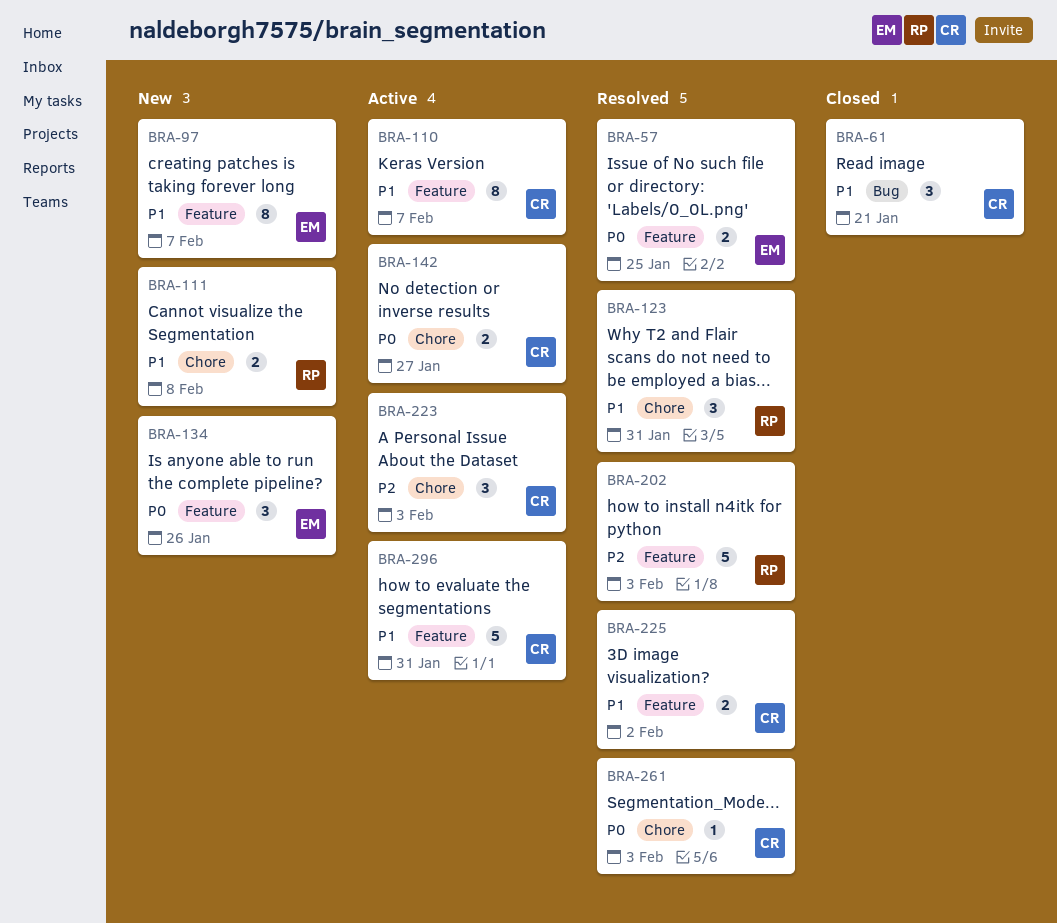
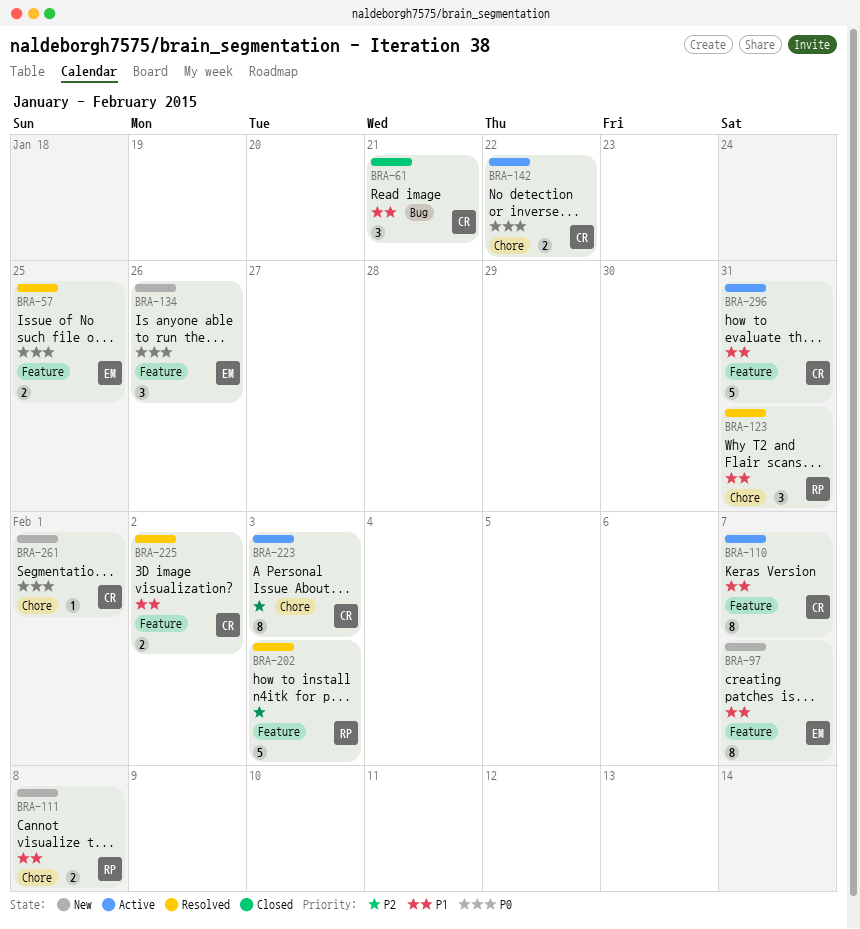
BRA-142, due: Jan 27 -> Jan 22
BRA-223, estimate: 3 -> 8
BRA-261, status: Resolved -> New
BRA-261, due: Feb 3 -> Feb 1

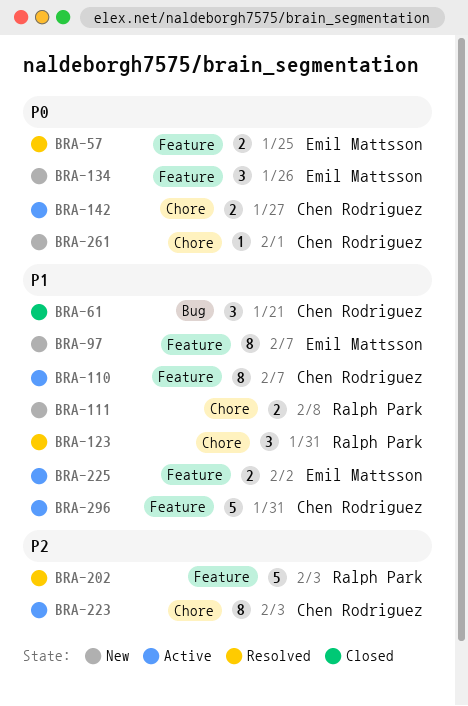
BRA-142, due: Jan 22 -> Jan 27
BRA-225, status: Resolved -> Active
BRA-225, owner: Chen Rodriguez -> Emil Mattsson

